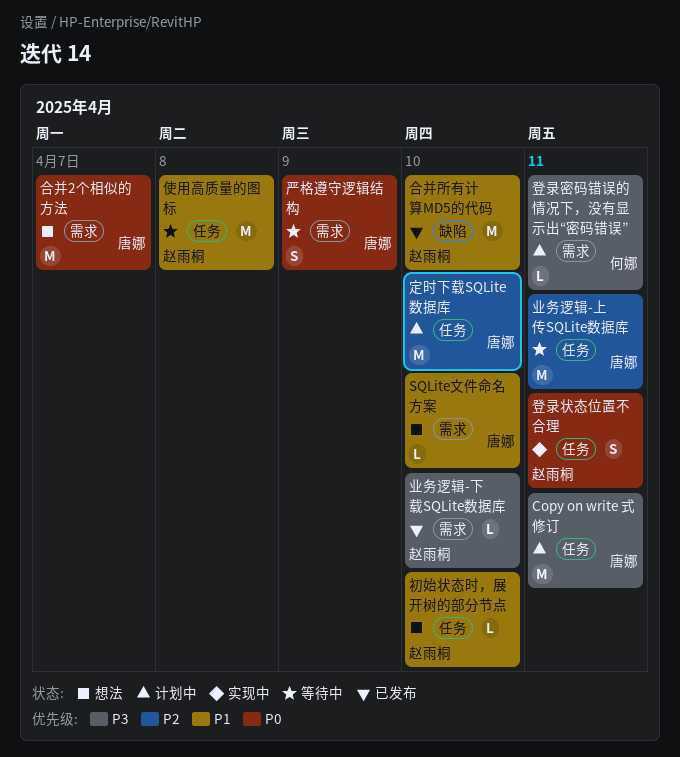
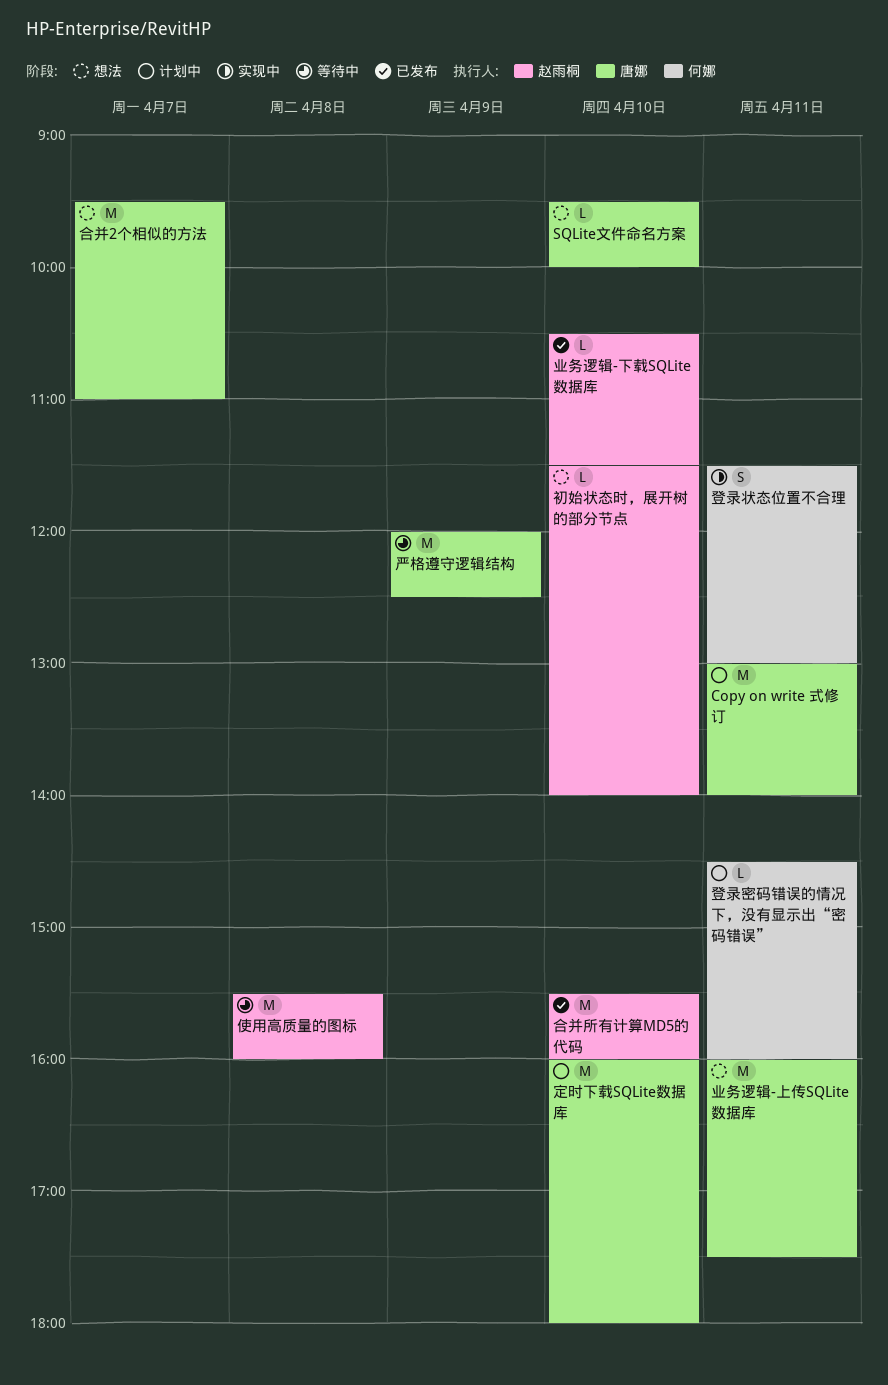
业务逻辑-上传SQLite数据库, status: 等待中 -> 想法
严格遵守逻辑结构, estimate: S -> M
登录状态位置不合理, owner: 赵雨桐 -> 何娜

